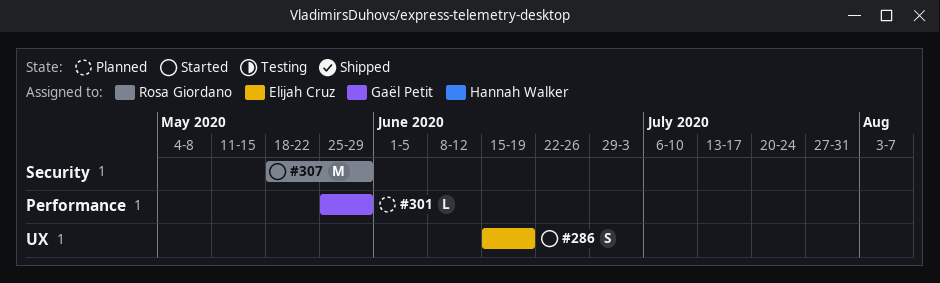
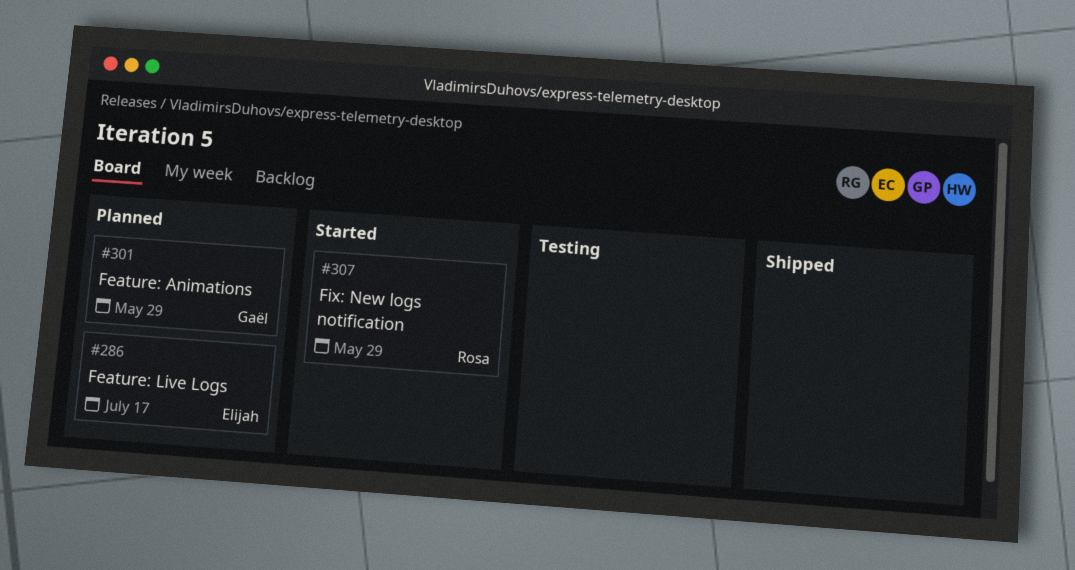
#286, status: Started -> Planned
#286, due: Jun 19 -> Jul 17

